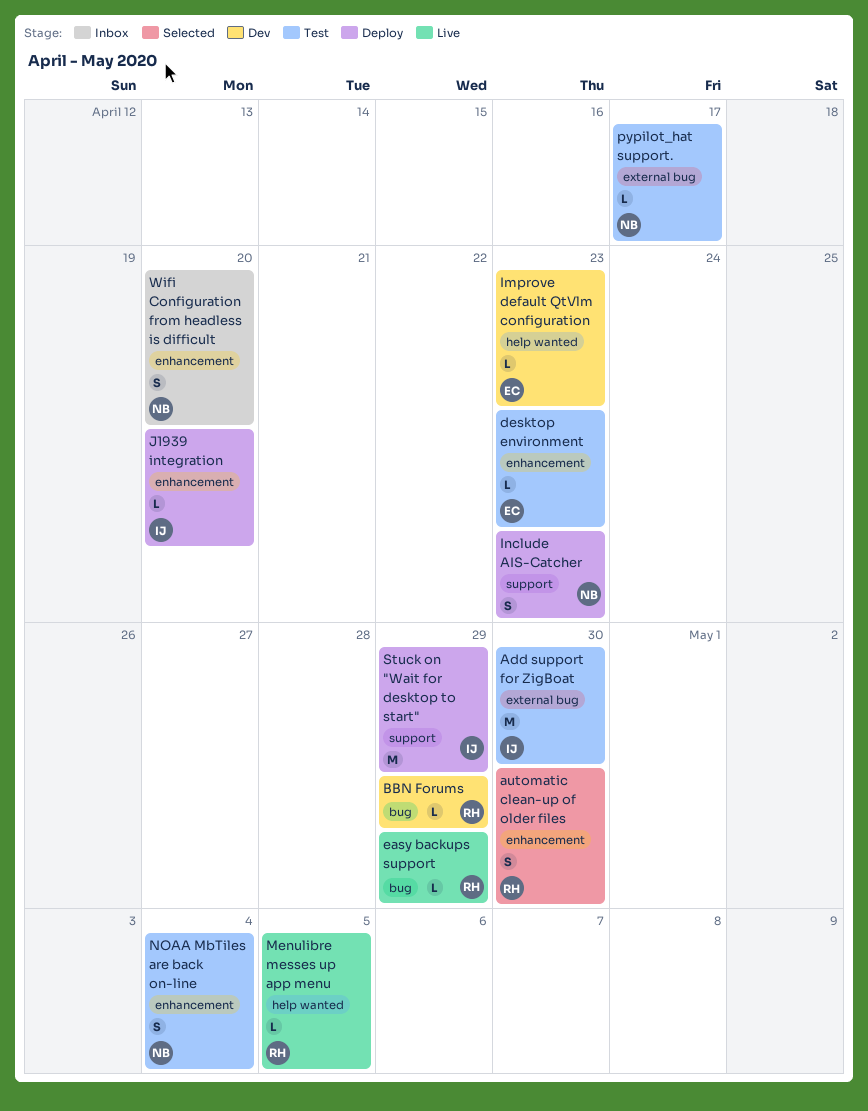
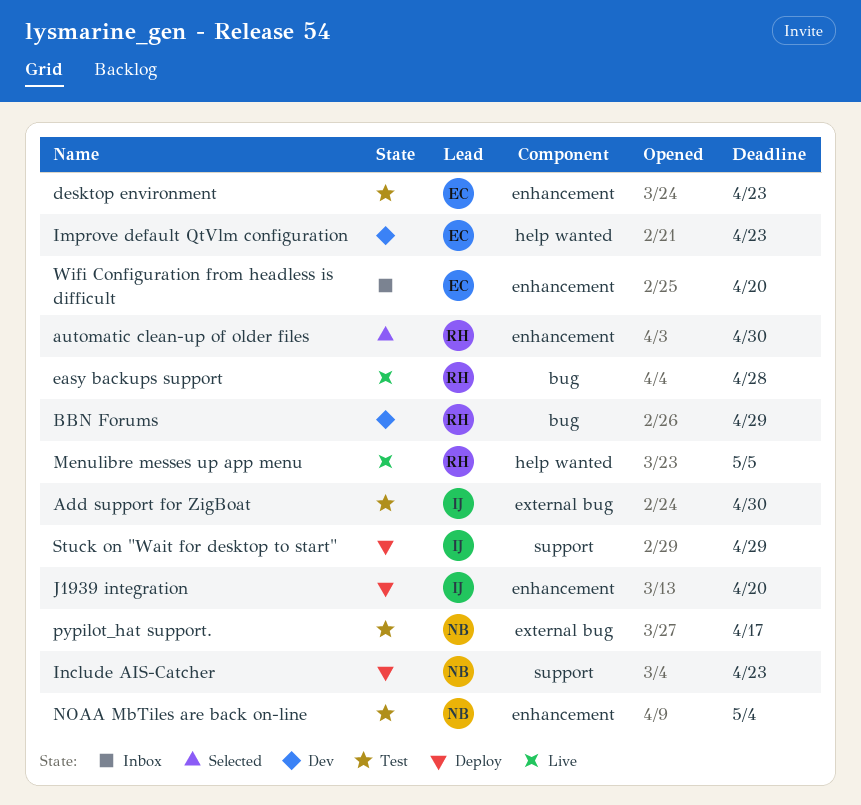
easy backups support, due: Apr 29 -> Apr 28
Wifi Configuration from headless is difficult, owner: NB -> EC

